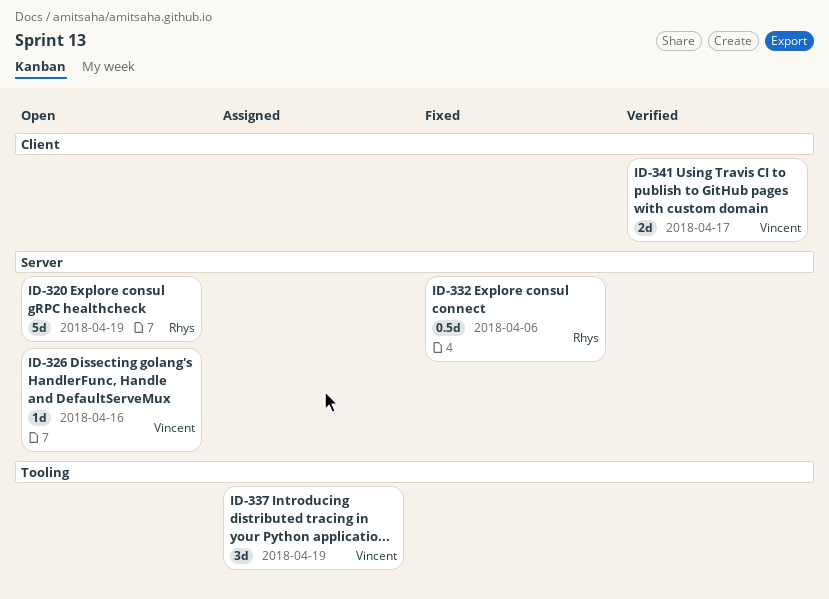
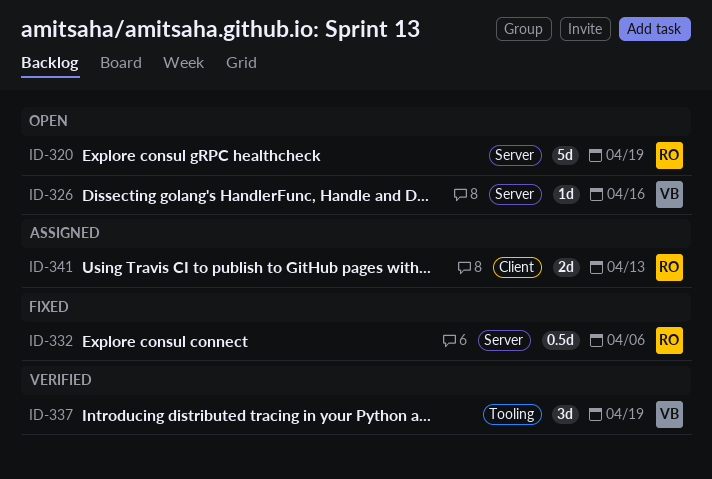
ID-337, status: Assigned -> Verified
ID-341, status: Verified -> Assigned
ID-341, owner: Vincent -> Rhys
ID-341, due: Apr 17 -> Apr 13

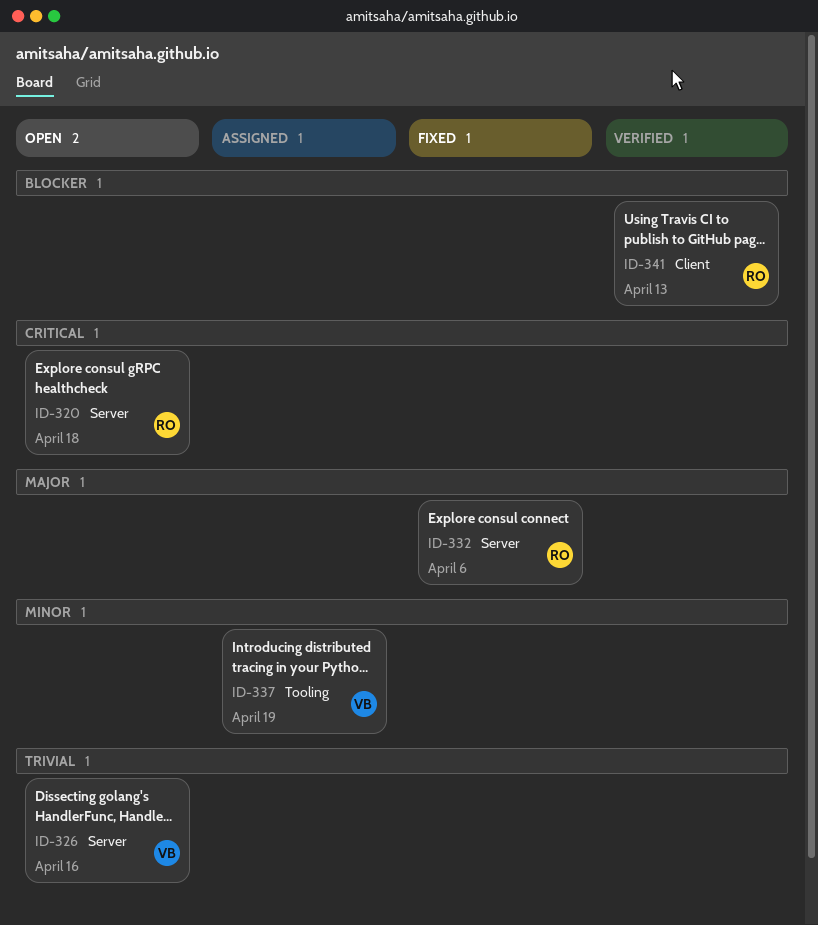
ID-320, due: Apr 19 -> Apr 18
ID-337, status: Verified -> Assigned
ID-341, status: Assigned -> Verified

